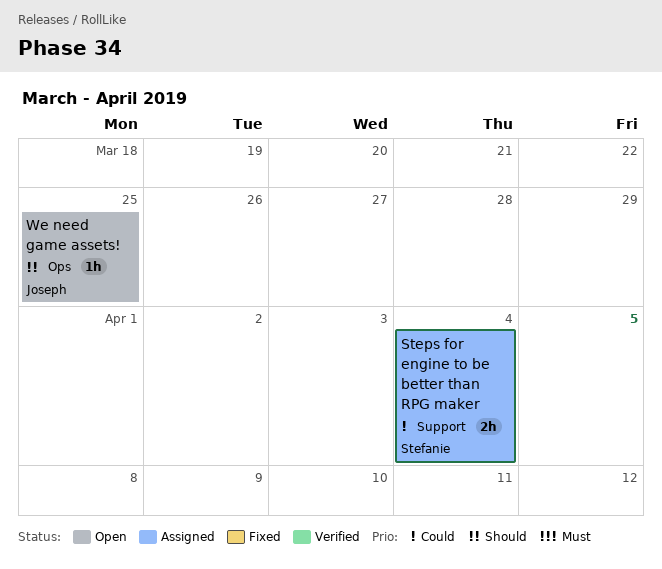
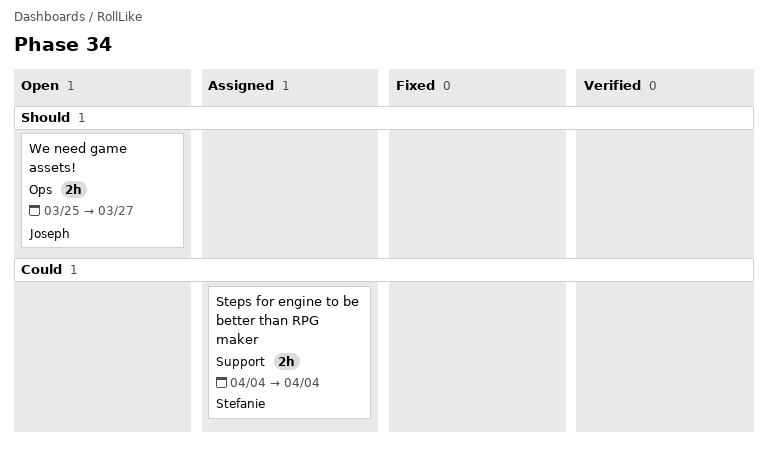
We need game assets!, estimate: 1h -> 2h
We need game assets!, due: Mar 25 -> Mar 27

